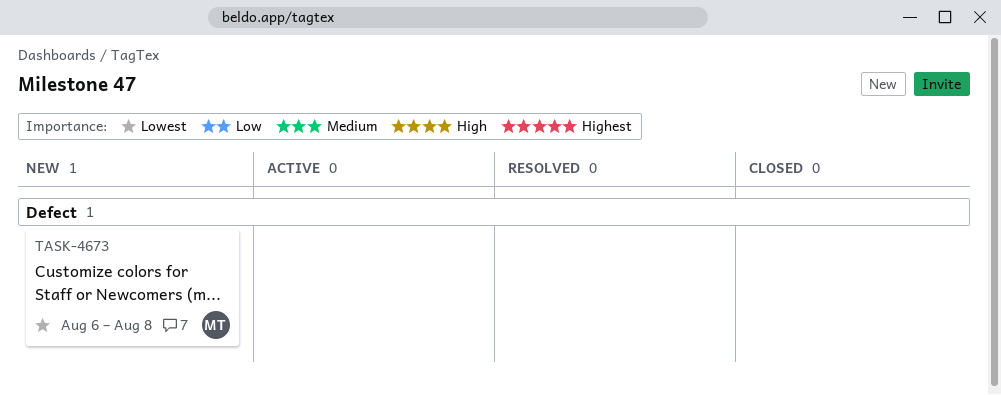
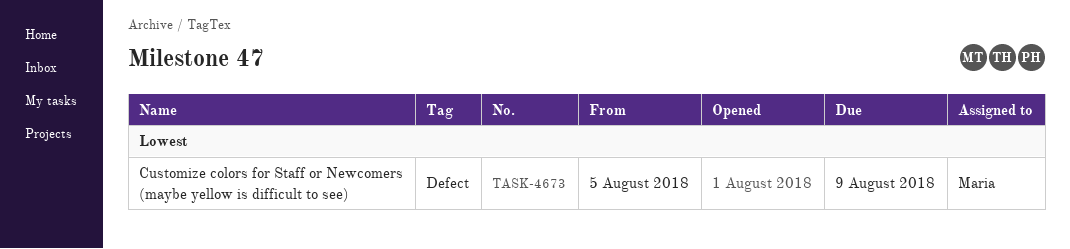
TASK-4673, start: Aug 6 -> Aug 5
TASK-4673, due: Aug 8 -> Aug 9

